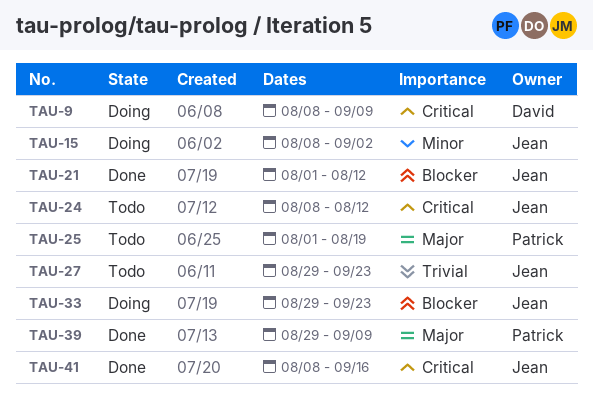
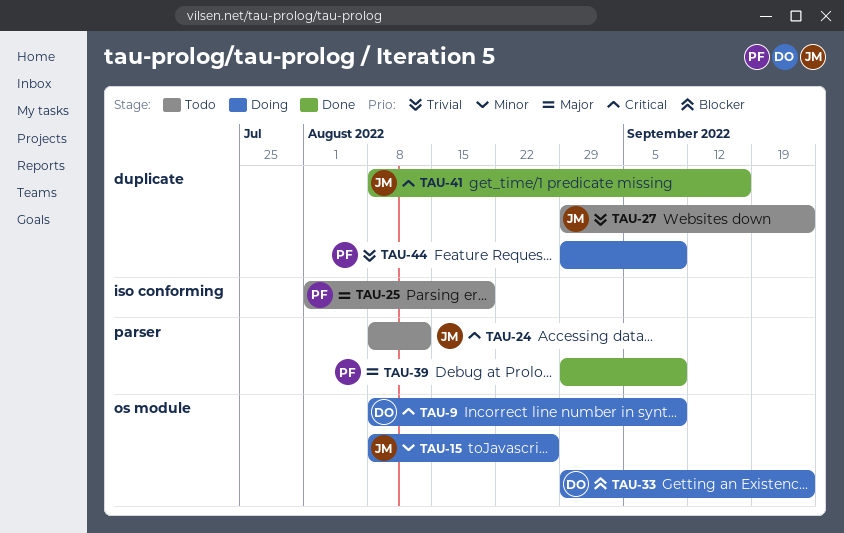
TAU-15, due: Sep 2 -> Aug 26
TAU-21: present -> none
TAU-33, owner: Jean -> David
TAU-44: none -> present

